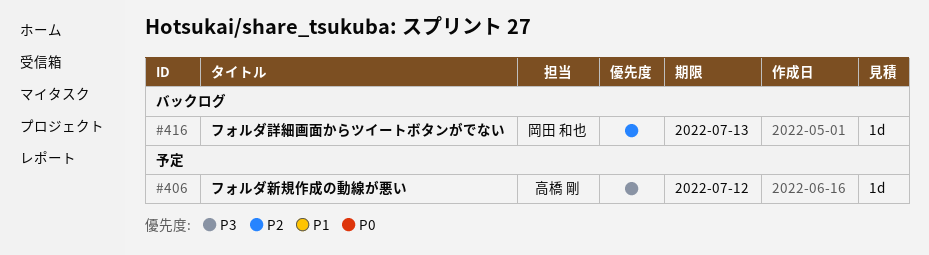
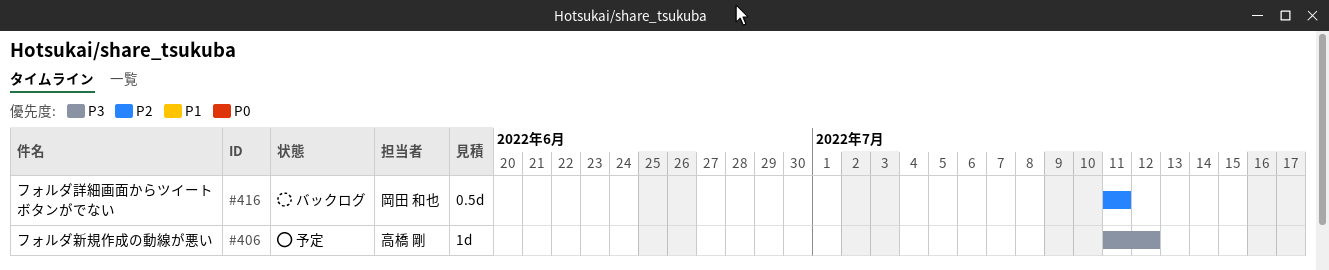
#416, estimate: 1d -> 0.5d
#416, due: Jul 13 -> Jul 11

